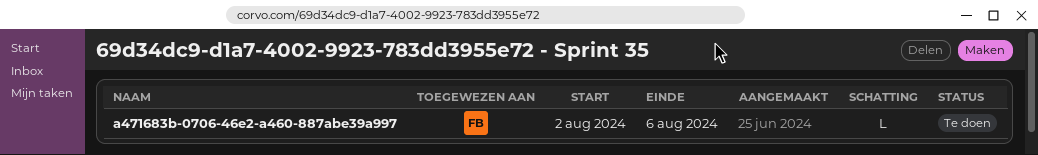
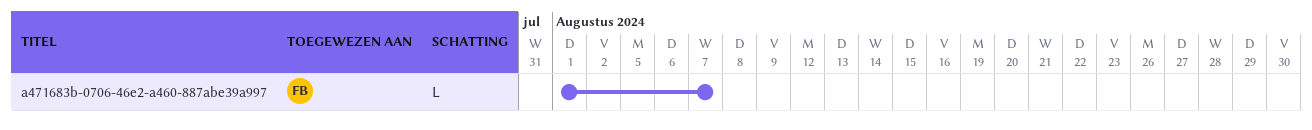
a471683b-0706-46e2-a460-887abe39a997, start: Aug 2 -> Aug 1
a471683b-0706-46e2-a460-887abe39a997, due: Aug 6 -> Aug 7

